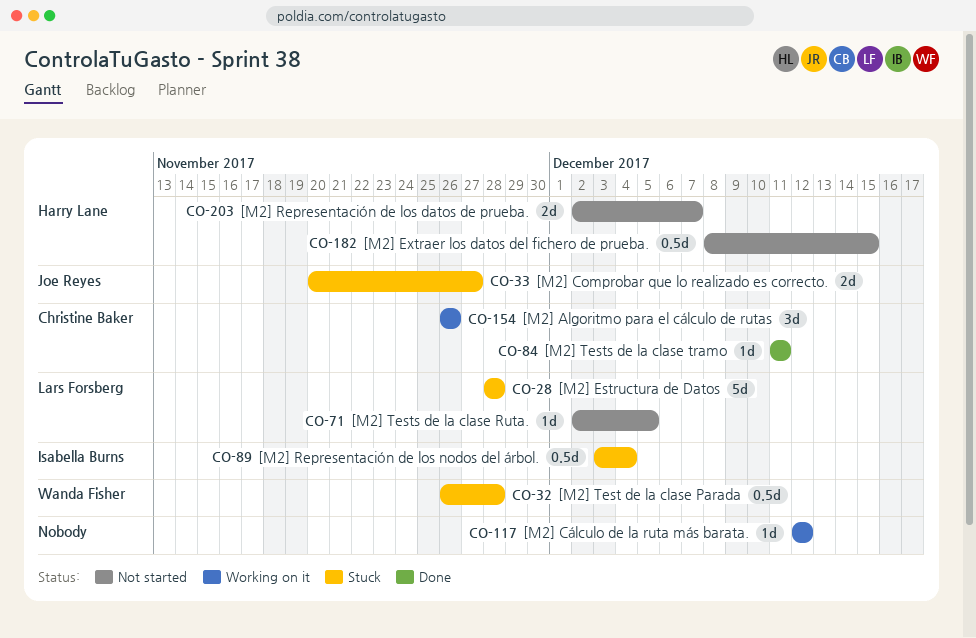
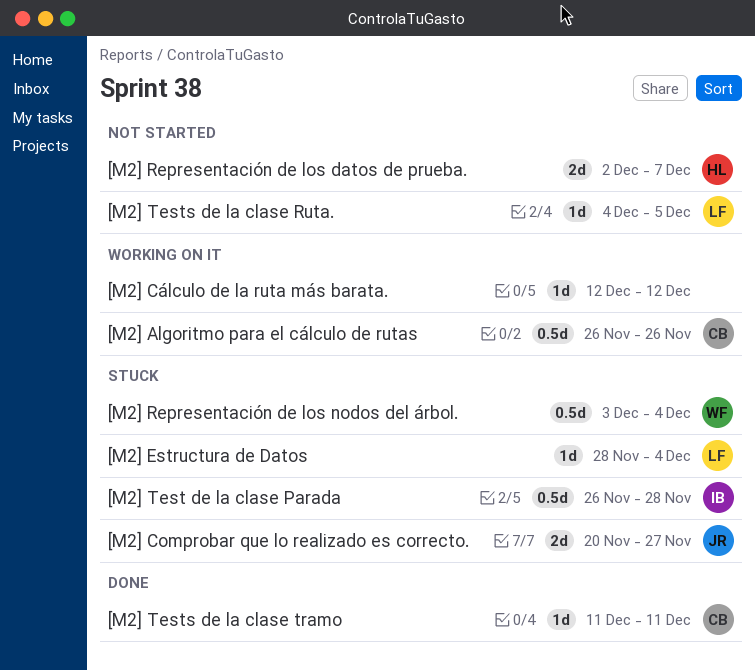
[M2] Algoritmo para el cálculo de rutas, estimate: 3d -> 0.5d
[M2] Estructura de Datos, estimate: 5d -> 1d
[M2] Estructura de Datos, due: Nov 28 -> Dec 4
[M2] Extraer los datos del fichero de prueba.: present -> none
[M2] Representación de los nodos del árbol., owner: Isabella Burns -> Wanda Fisher
[M2] Test de la clase Parada, owner: Wanda Fisher -> Isabella Burns
[M2] Tests de la clase Ruta., start: Dec 2 -> Dec 4

